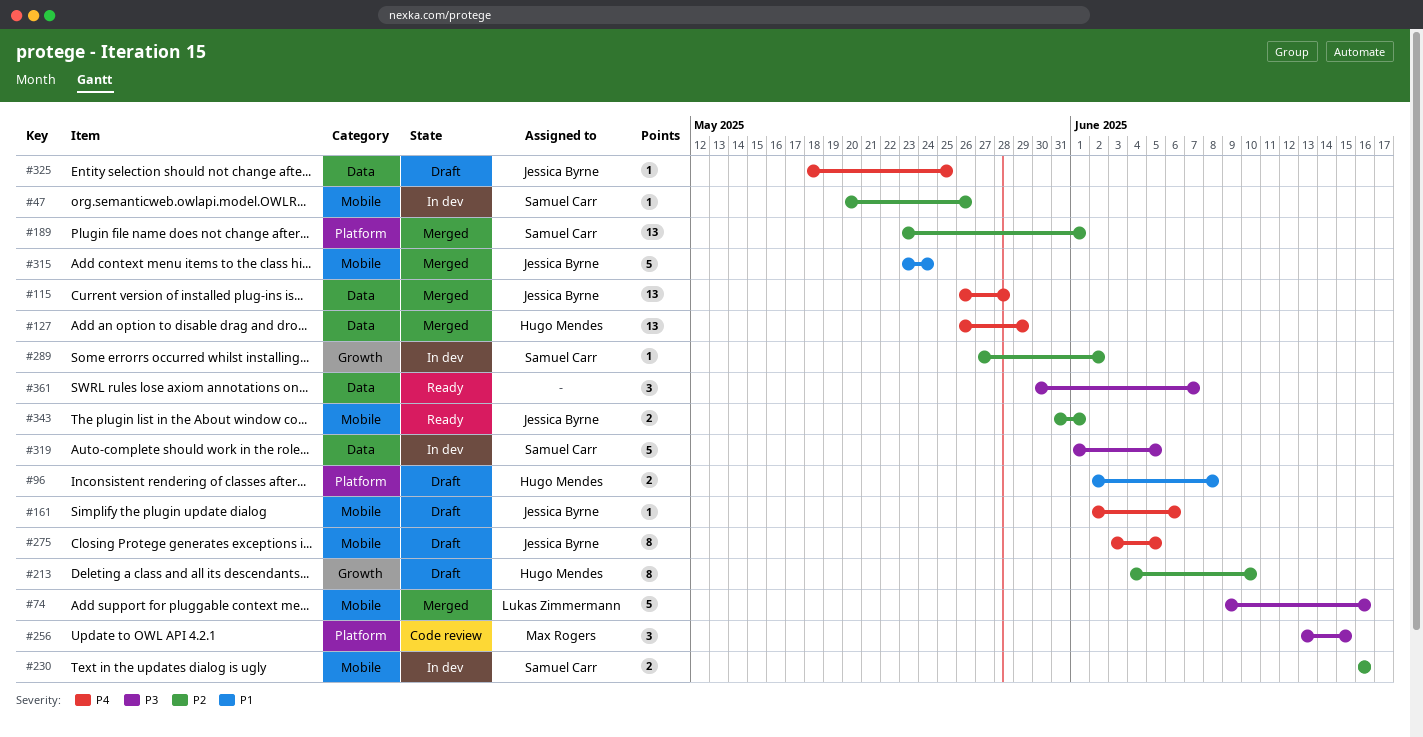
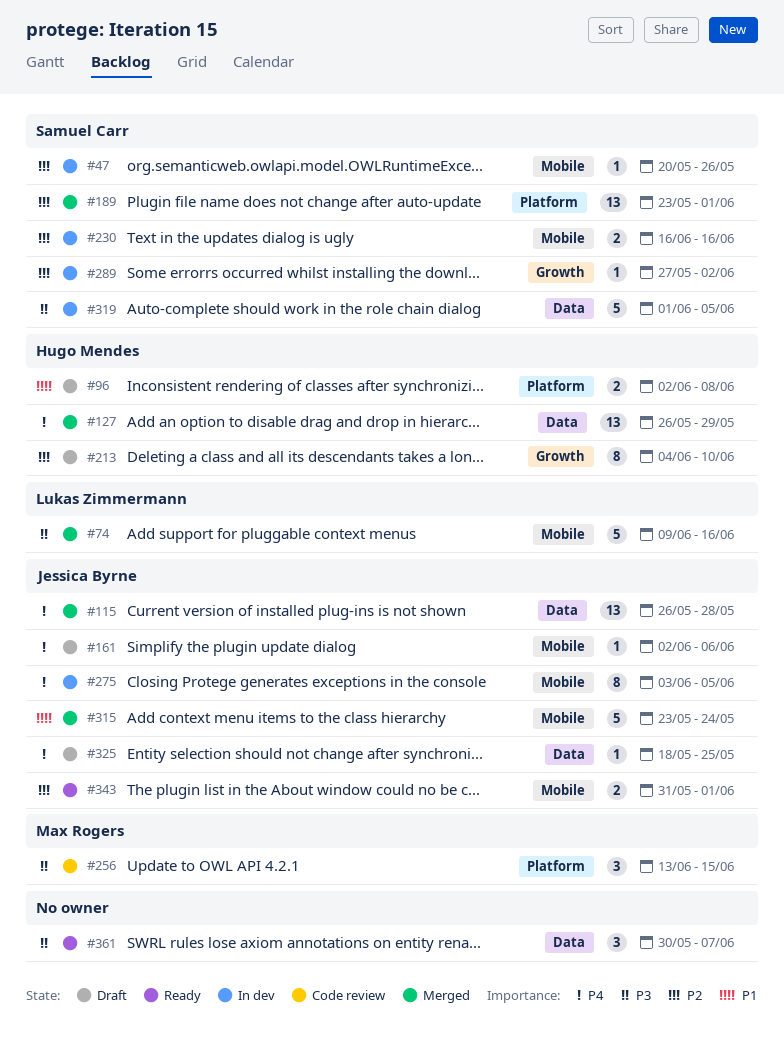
#275, status: Draft -> In dev

